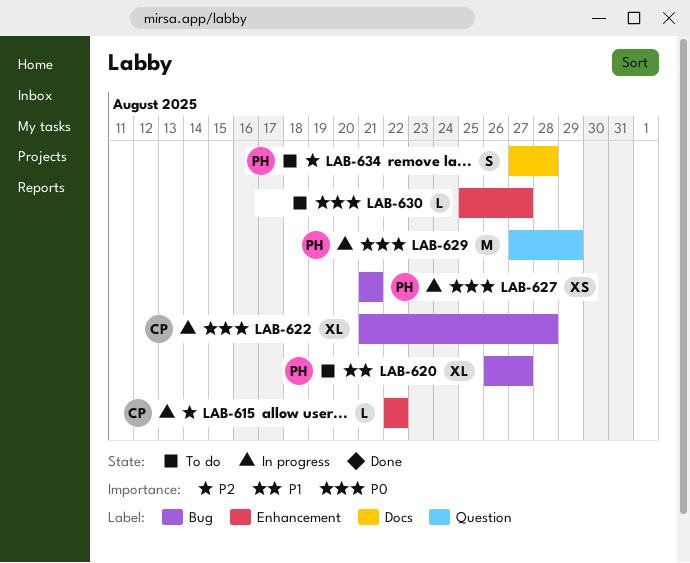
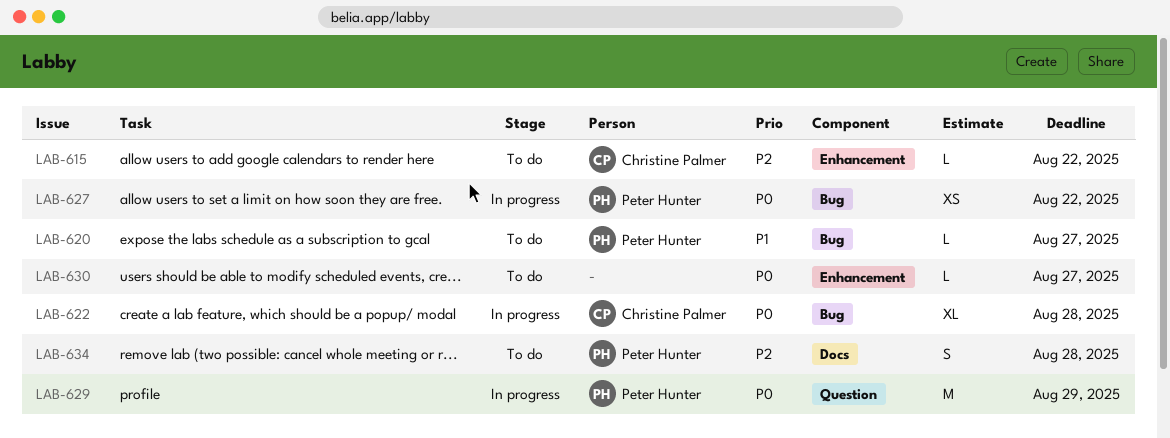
LAB-615, status: In progress -> To do
LAB-620, estimate: XL -> L
LAB-627, due: Aug 21 -> Aug 22

